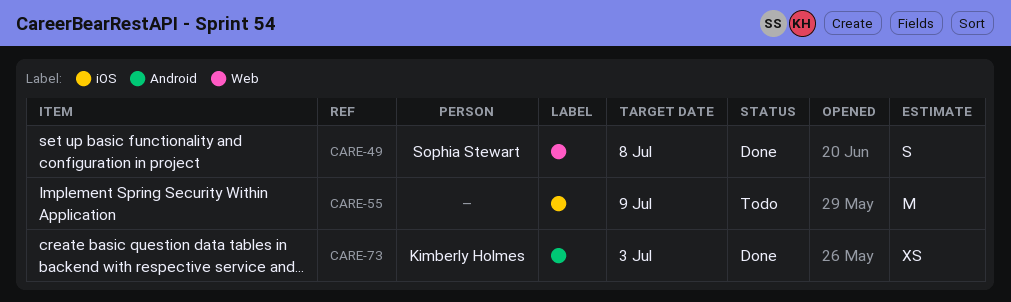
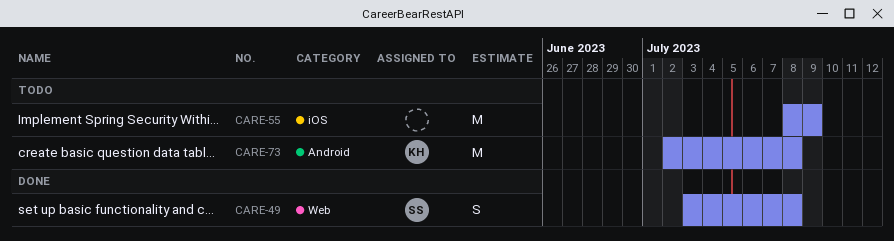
CARE-73, status: Done -> Todo
CARE-73, estimate: XS -> M
CARE-73, due: Jul 3 -> Jul 8

